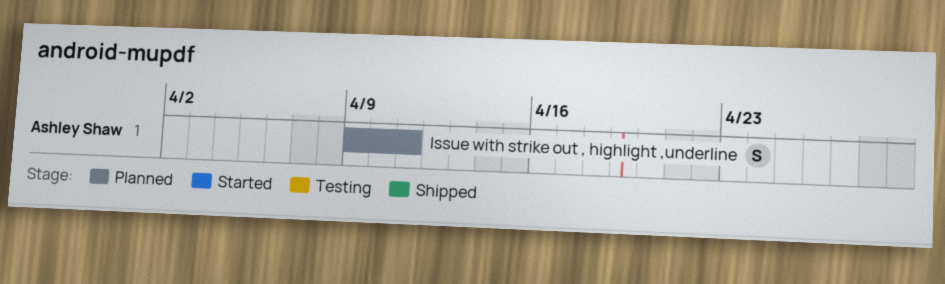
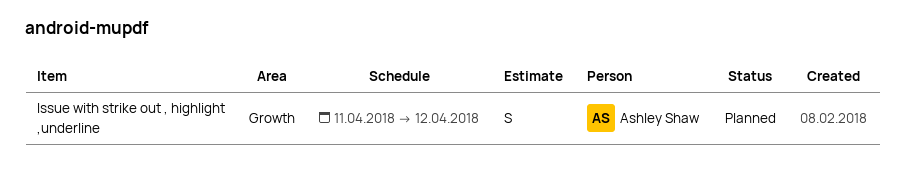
Issue with strike out , highlight ,underline, start: Apr 9 -> Apr 11
Issue with strike out , highlight ,underline, due: Apr 11 -> Apr 12

